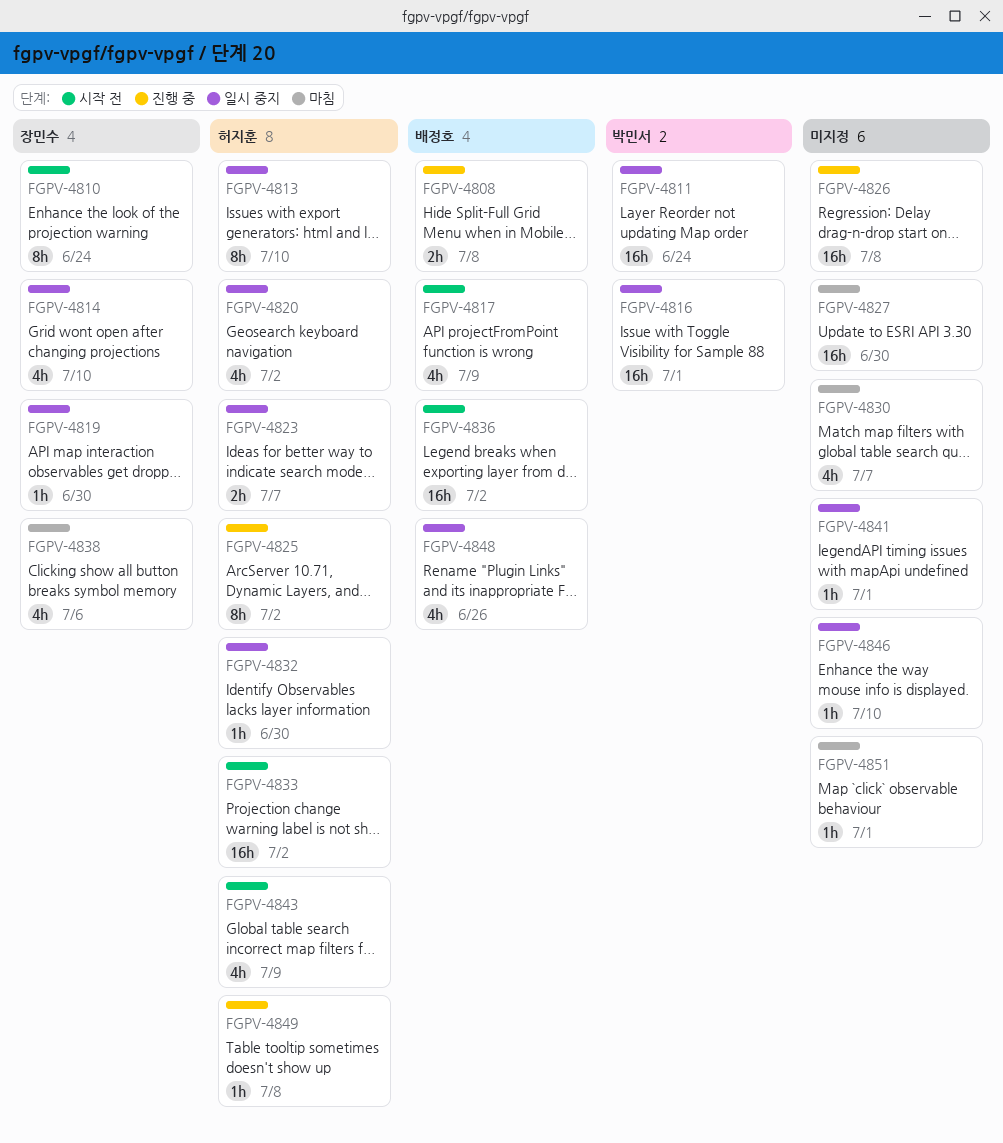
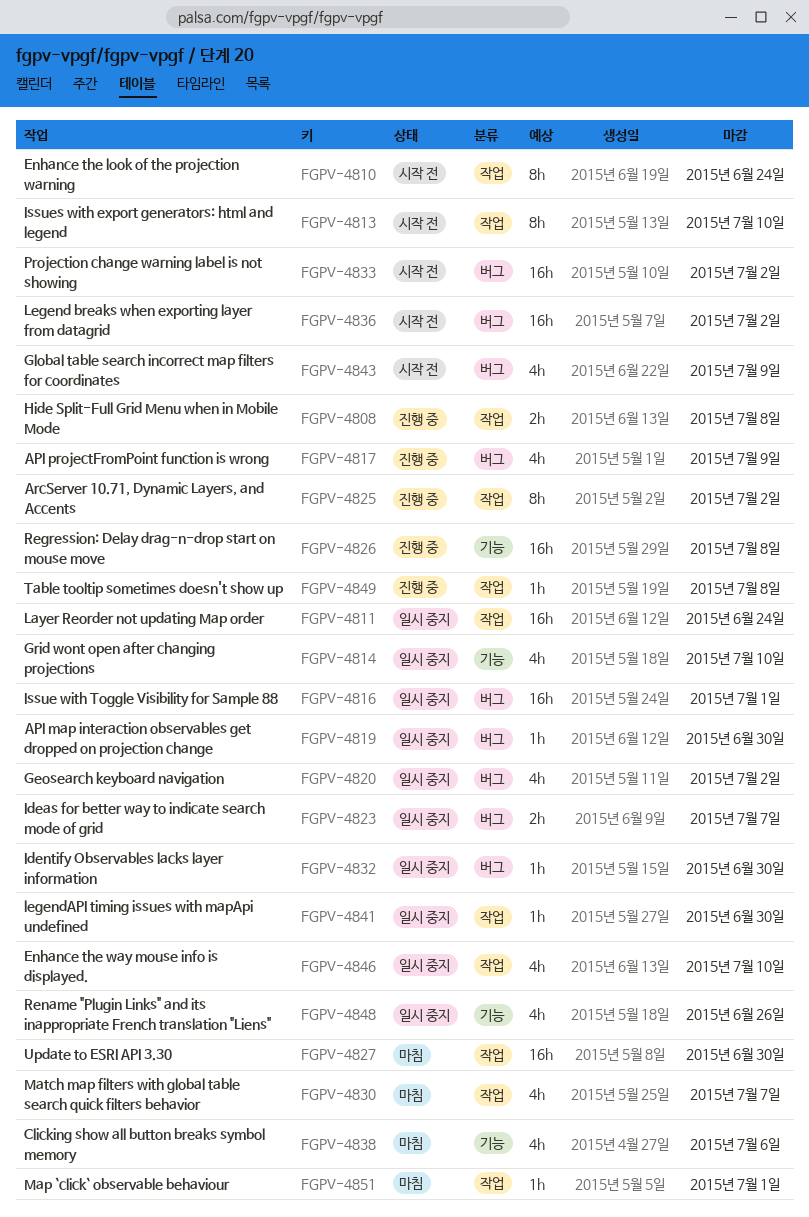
FGPV-4813, status: 일시 중지 -> 시작 전
FGPV-4817, status: 시작 전 -> 진행 중
FGPV-4841, due: Jul 1 -> Jun 30
FGPV-4846, estimate: 1h -> 4h

